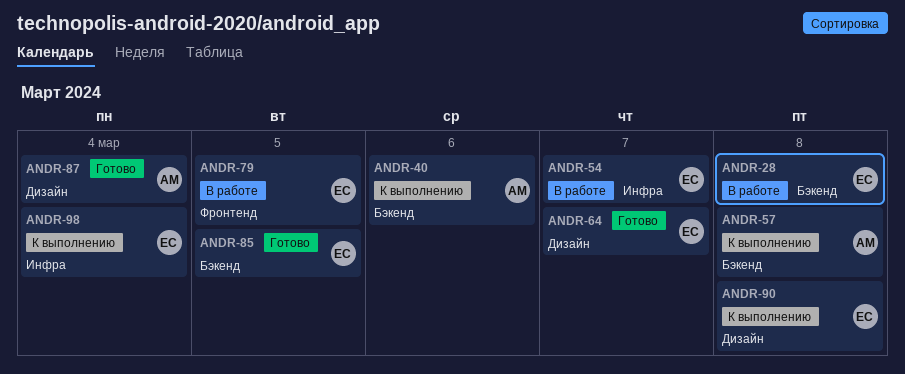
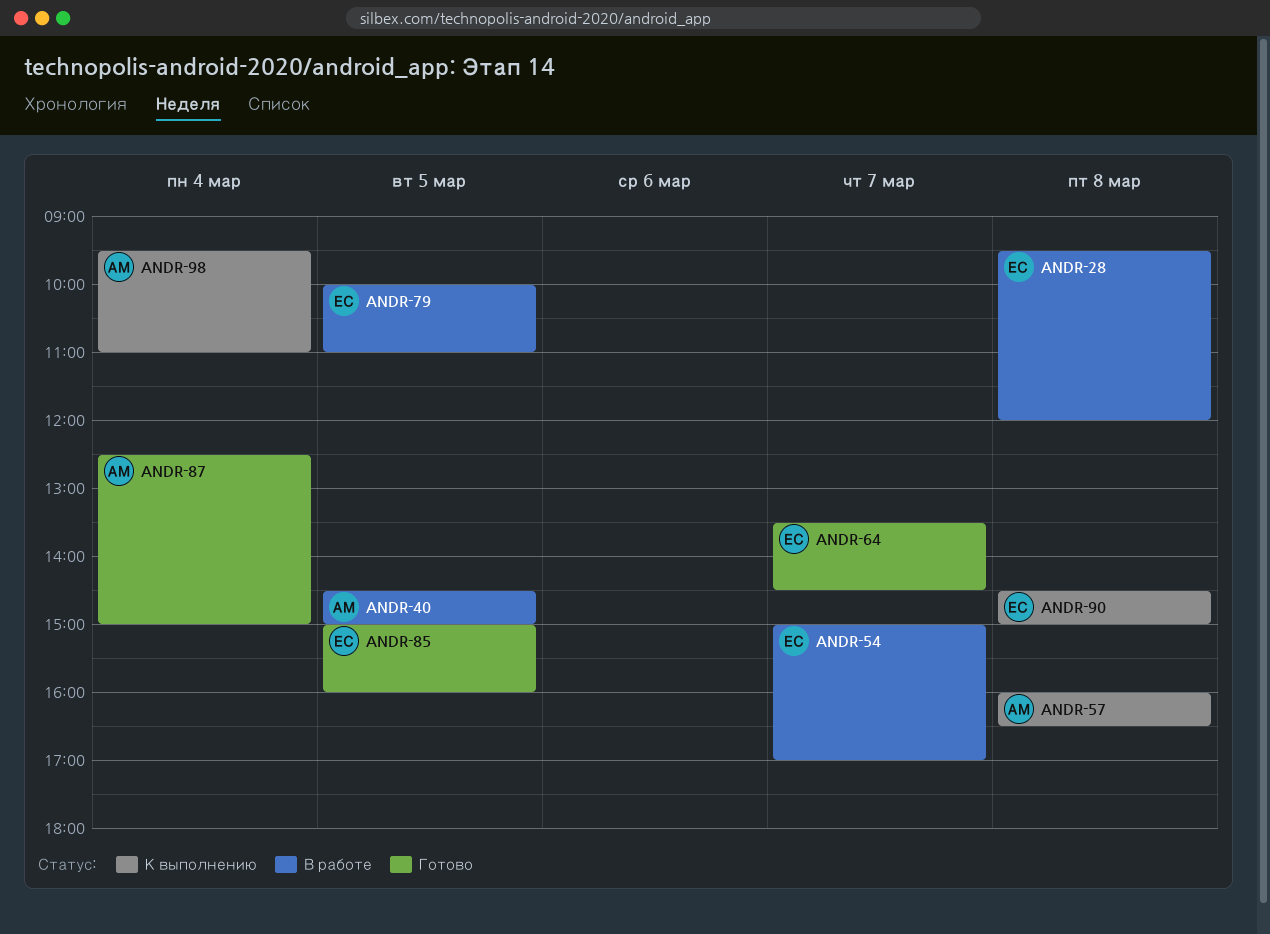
ANDR-40, status: К выполнению -> В работе
ANDR-40, day: Mar 6 -> Mar 5
ANDR-98, owner: ЕС -> АМ

